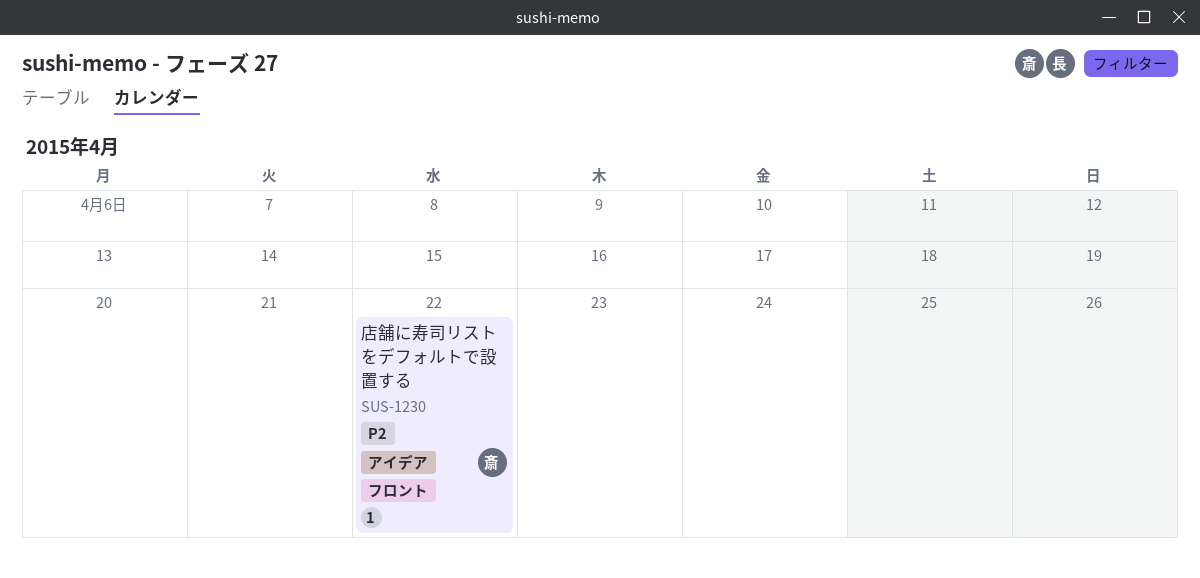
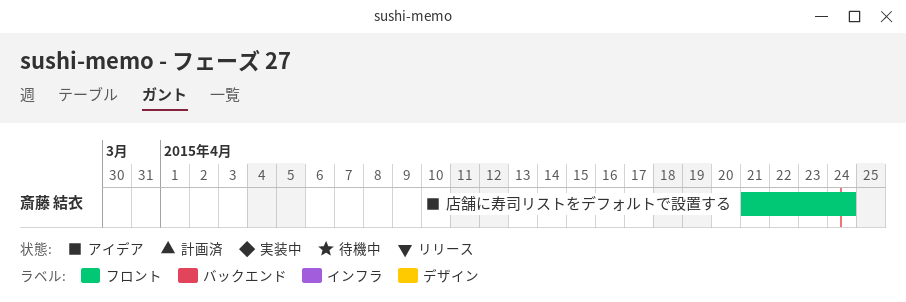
店舗に寿司リストをデフォルトで設置する, due: Apr 22 -> Apr 24

